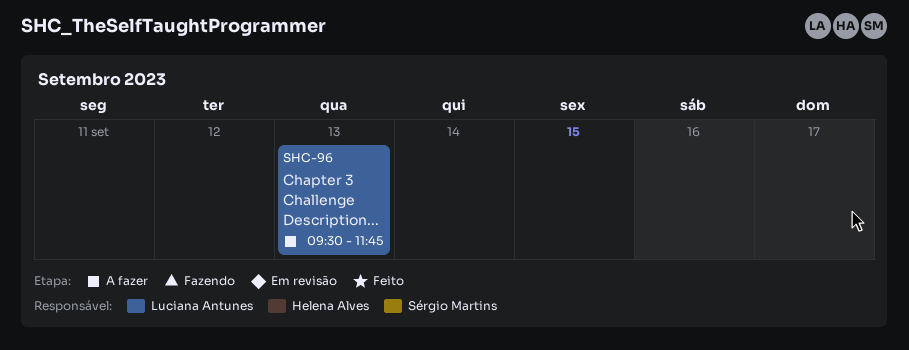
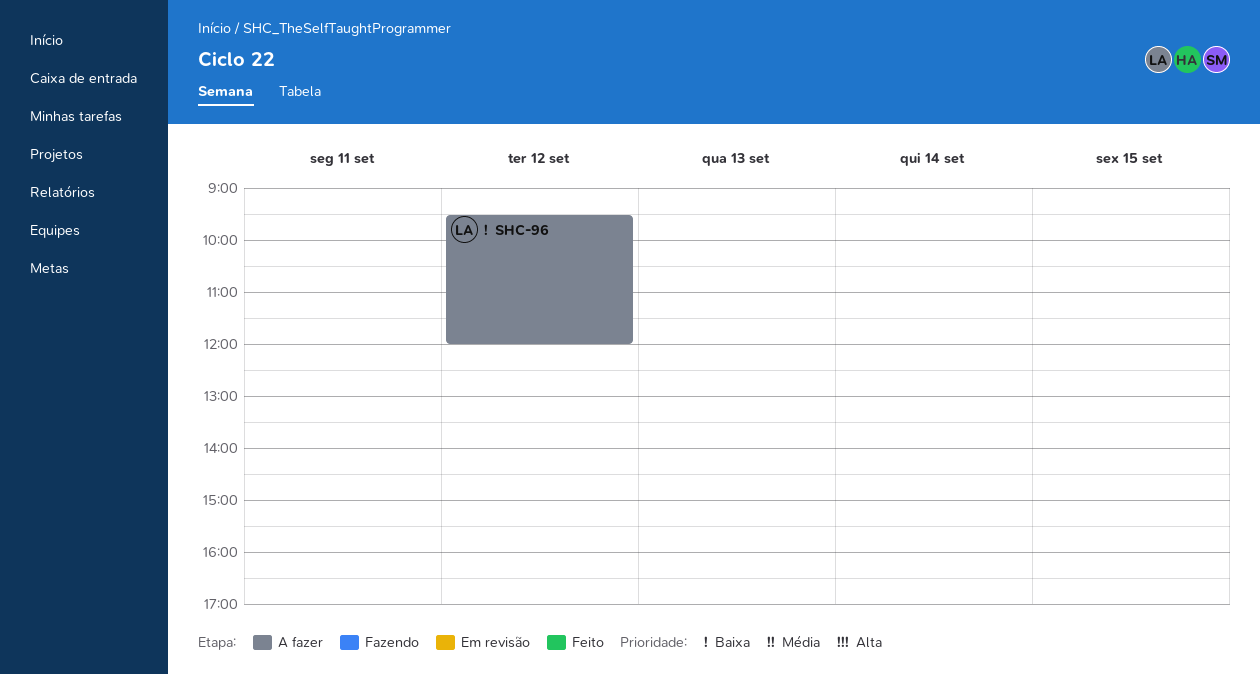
SHC-96, day: Sep 13 -> Sep 12
SHC-96, ends: 11:45 -> 12:00

